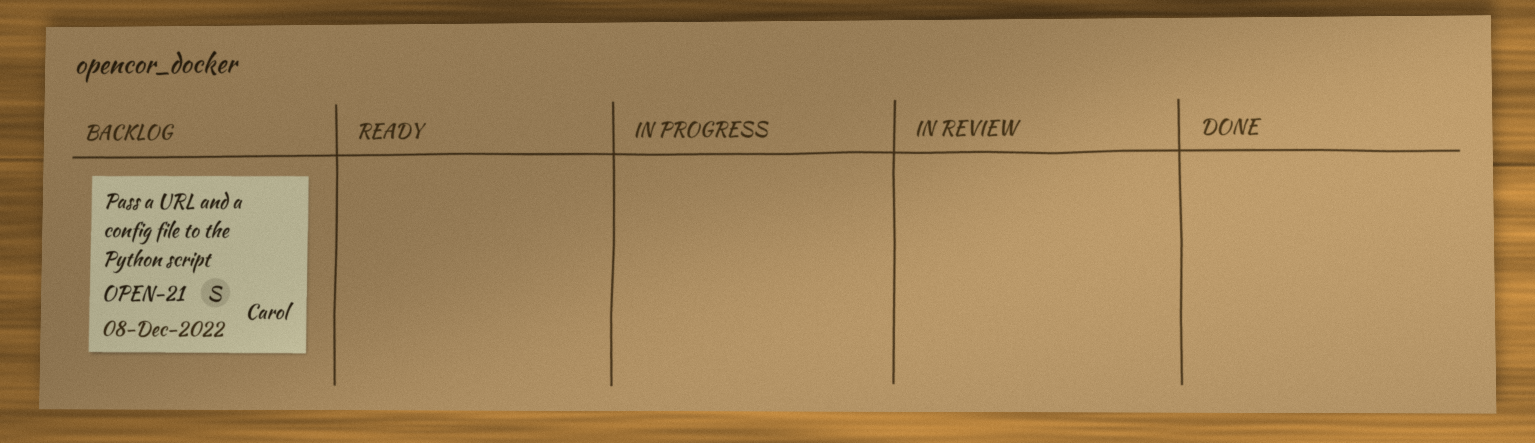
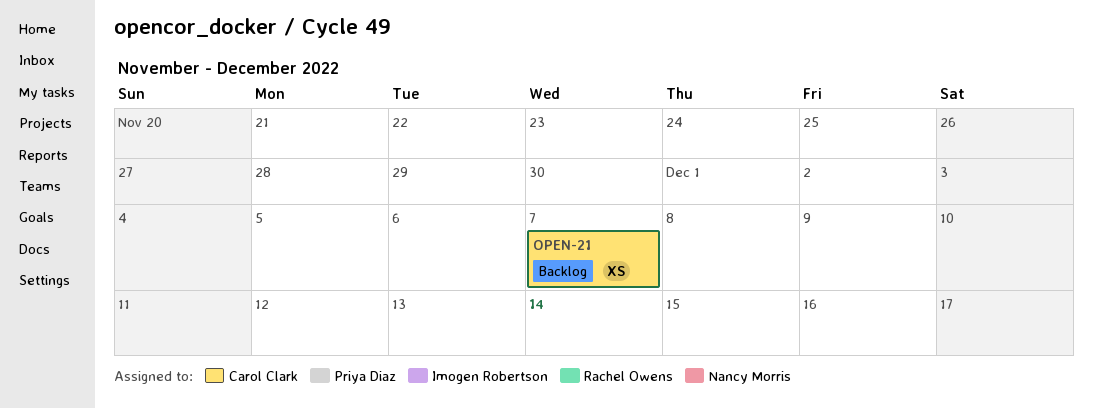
OPEN-21, estimate: S -> XS
OPEN-21, due: Dec 8 -> Dec 7

